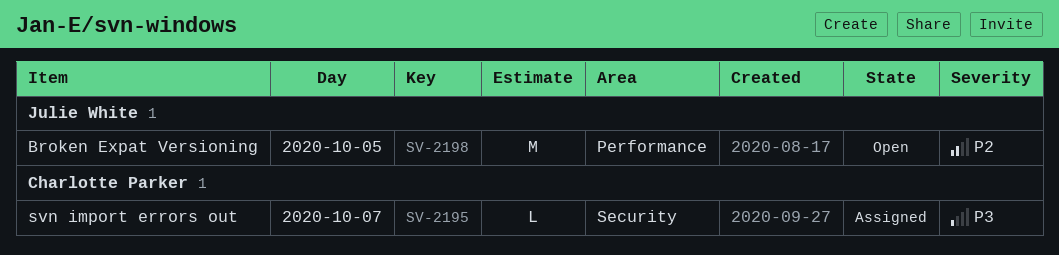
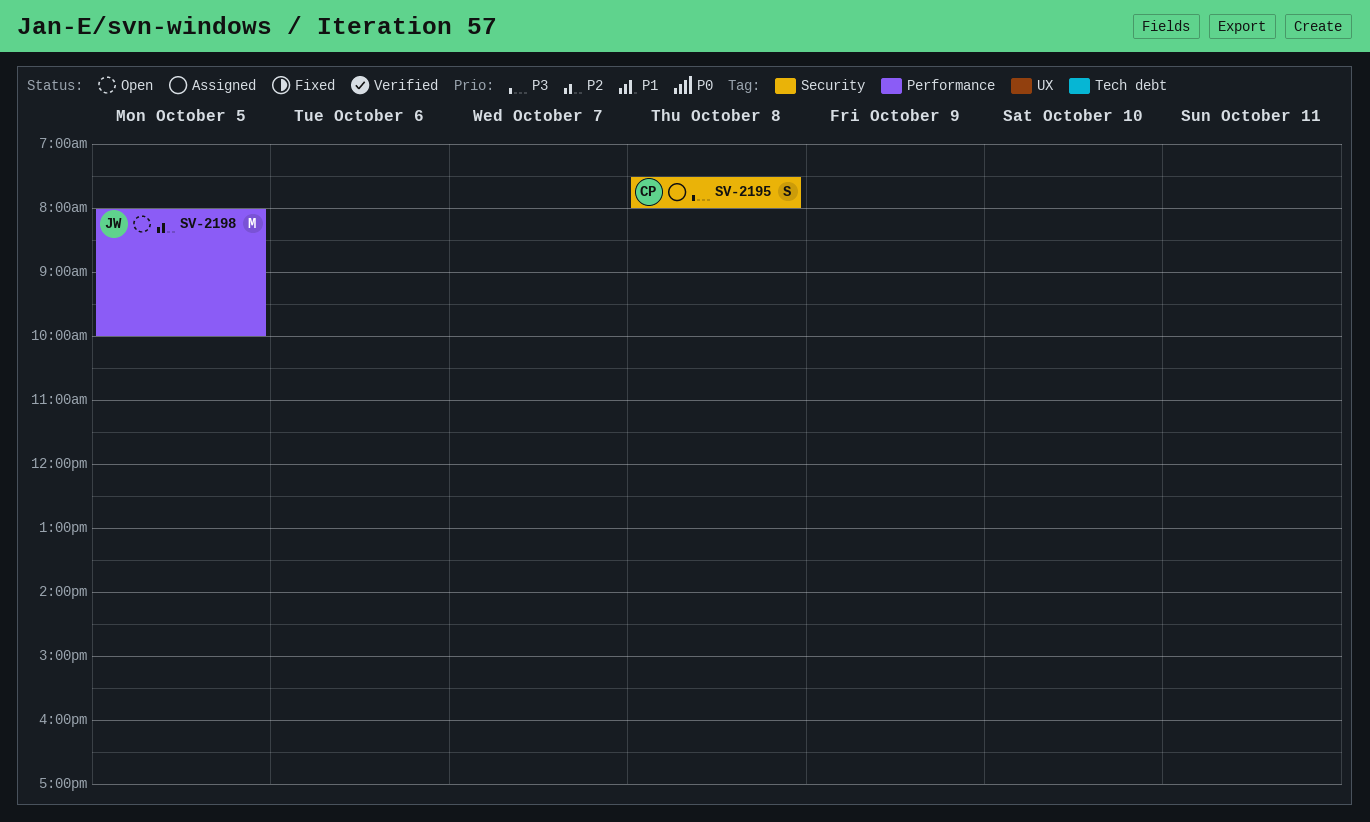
SV-2195, estimate: L -> S
SV-2195, day: Oct 7 -> Oct 8

